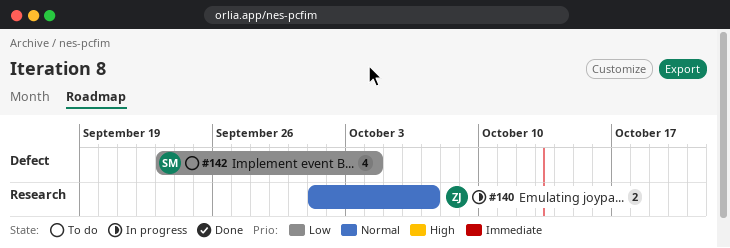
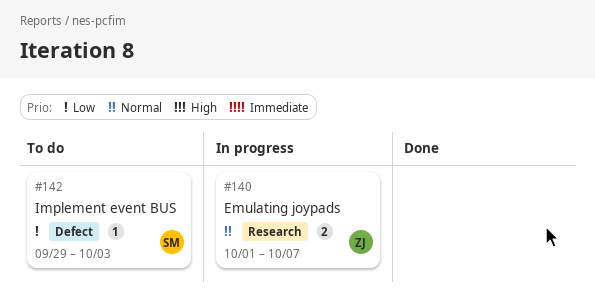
#142, estimate: 4 -> 1
#142, start: Sep 23 -> Sep 29
#142, due: Oct 4 -> Oct 3

